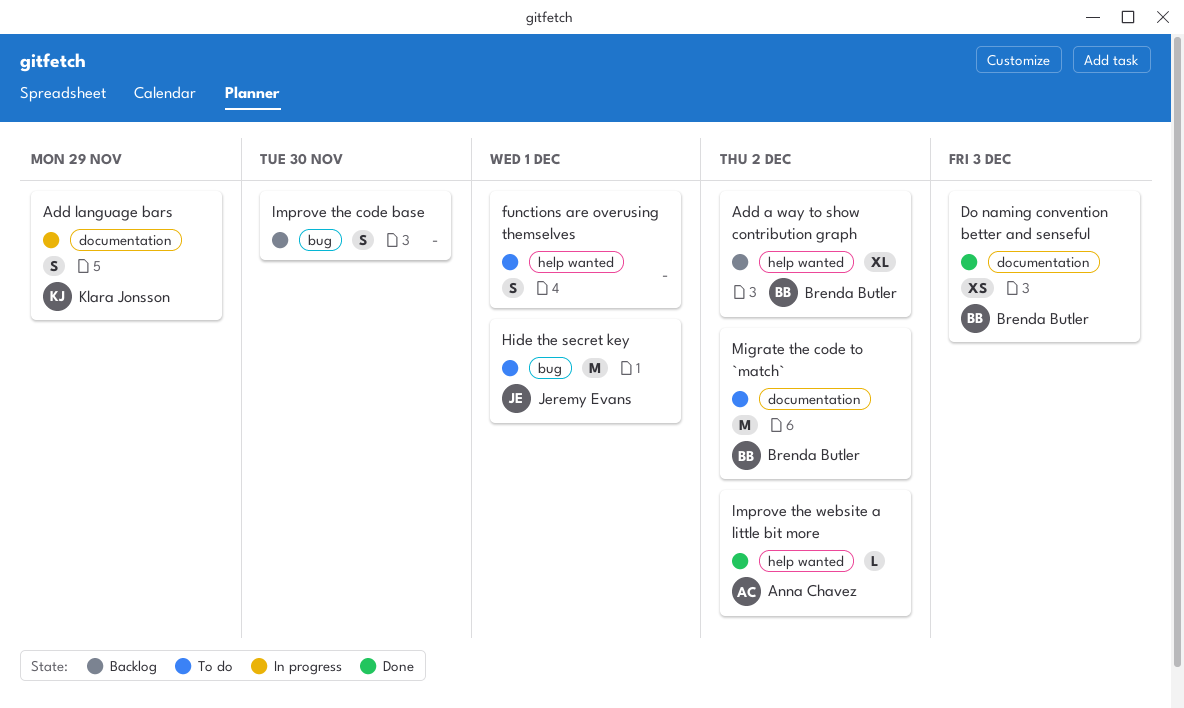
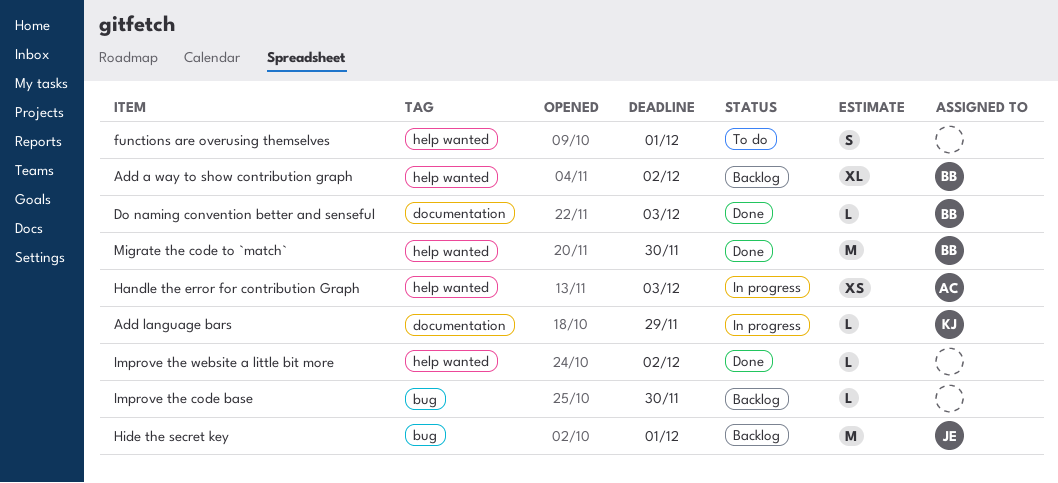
Add language bars, estimate: S -> L
Do naming convention better and senseful, estimate: XS -> L
Handle the error for contribution Graph: none -> present
Hide the secret key, status: To do -> Backlog
Improve the code base, estimate: S -> L
Improve the website a little bit more, owner: Anna Chavez -> none
Migrate the code to `match`, status: To do -> Done
Migrate the code to `match`, label: documentation -> help wanted
Migrate the code to `match`, due: Dec 2 -> Nov 30

